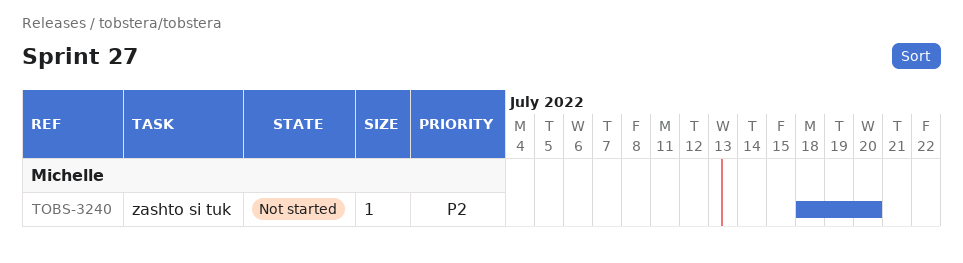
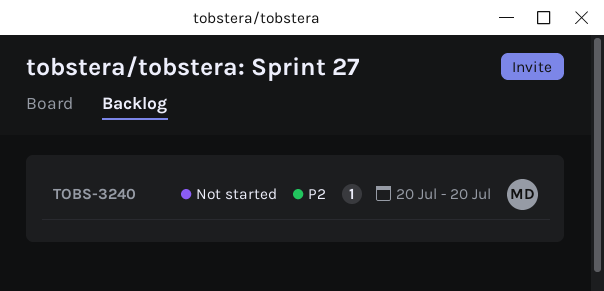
TOBS-3240, start: Jul 18 -> Jul 20

